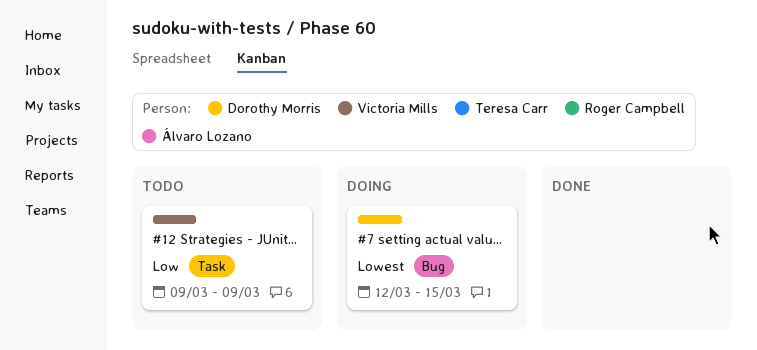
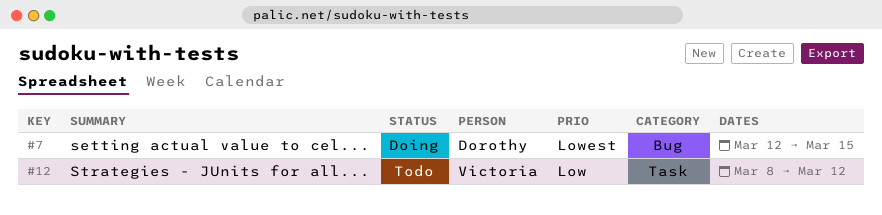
#12, start: Mar 9 -> Mar 8
#12, due: Mar 9 -> Mar 12

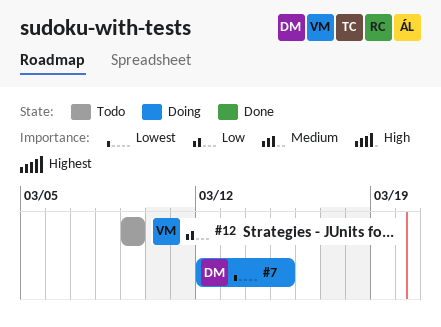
#12, start: Mar 8 -> Mar 9
#12, due: Mar 12 -> Mar 9

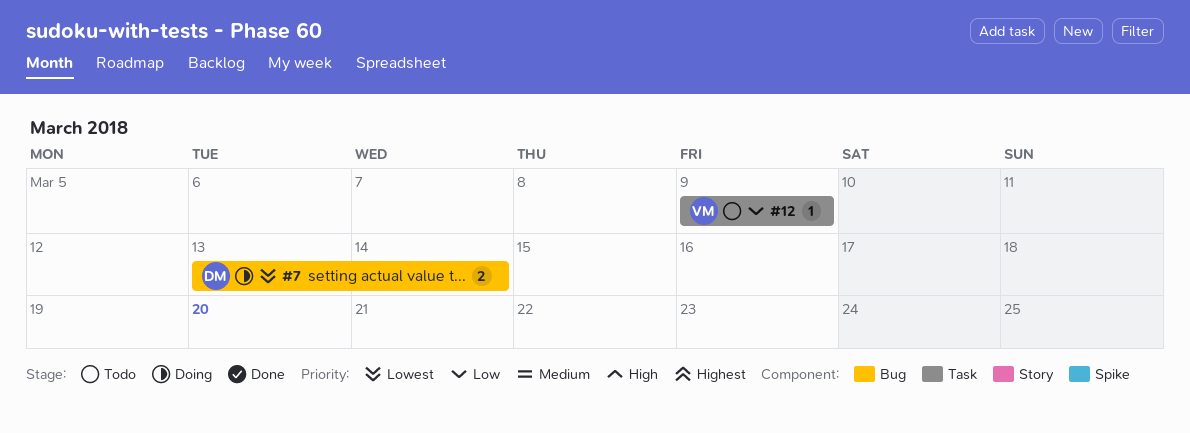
#7, start: Mar 12 -> Mar 13
#7, due: Mar 15 -> Mar 14

